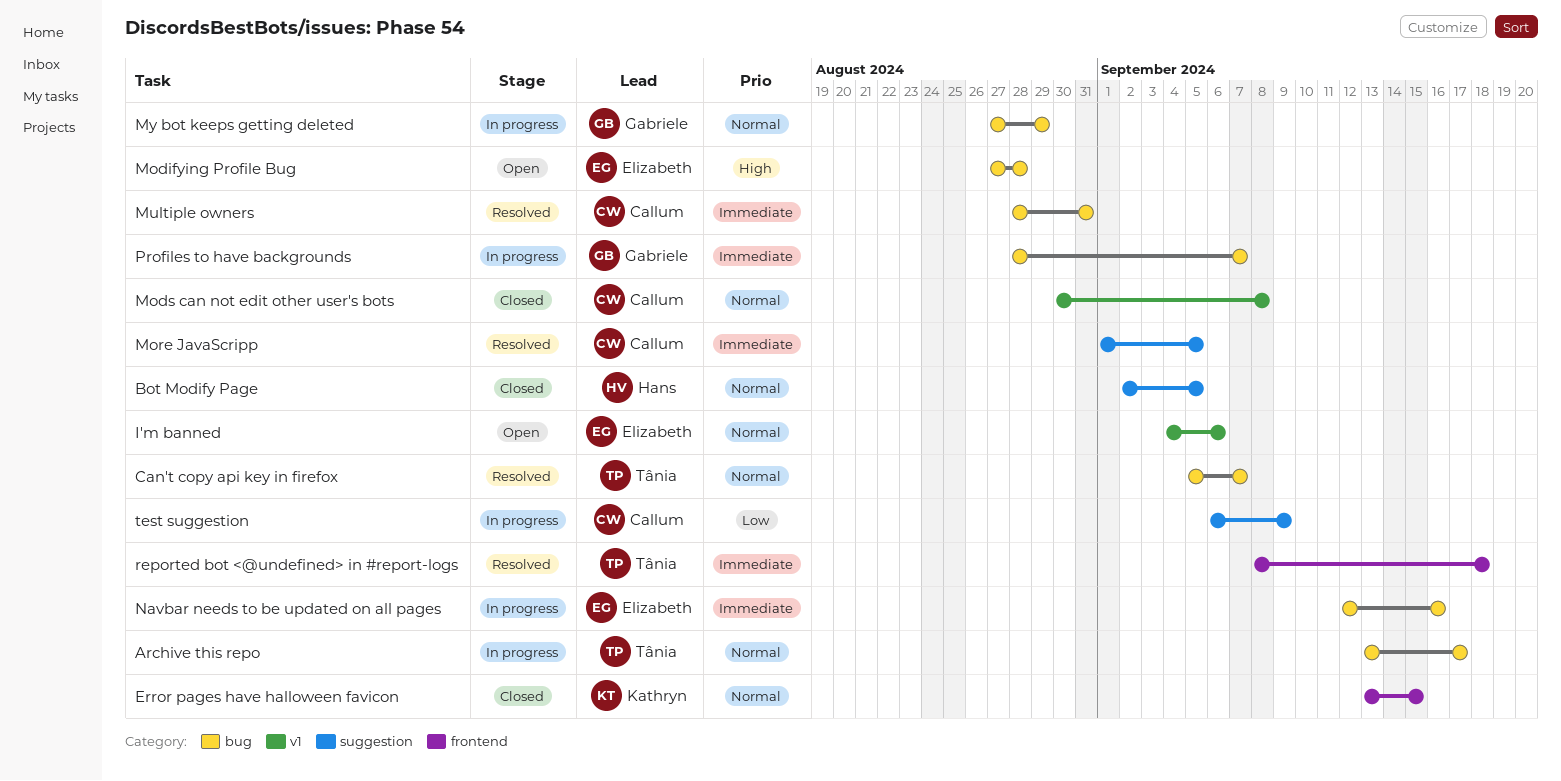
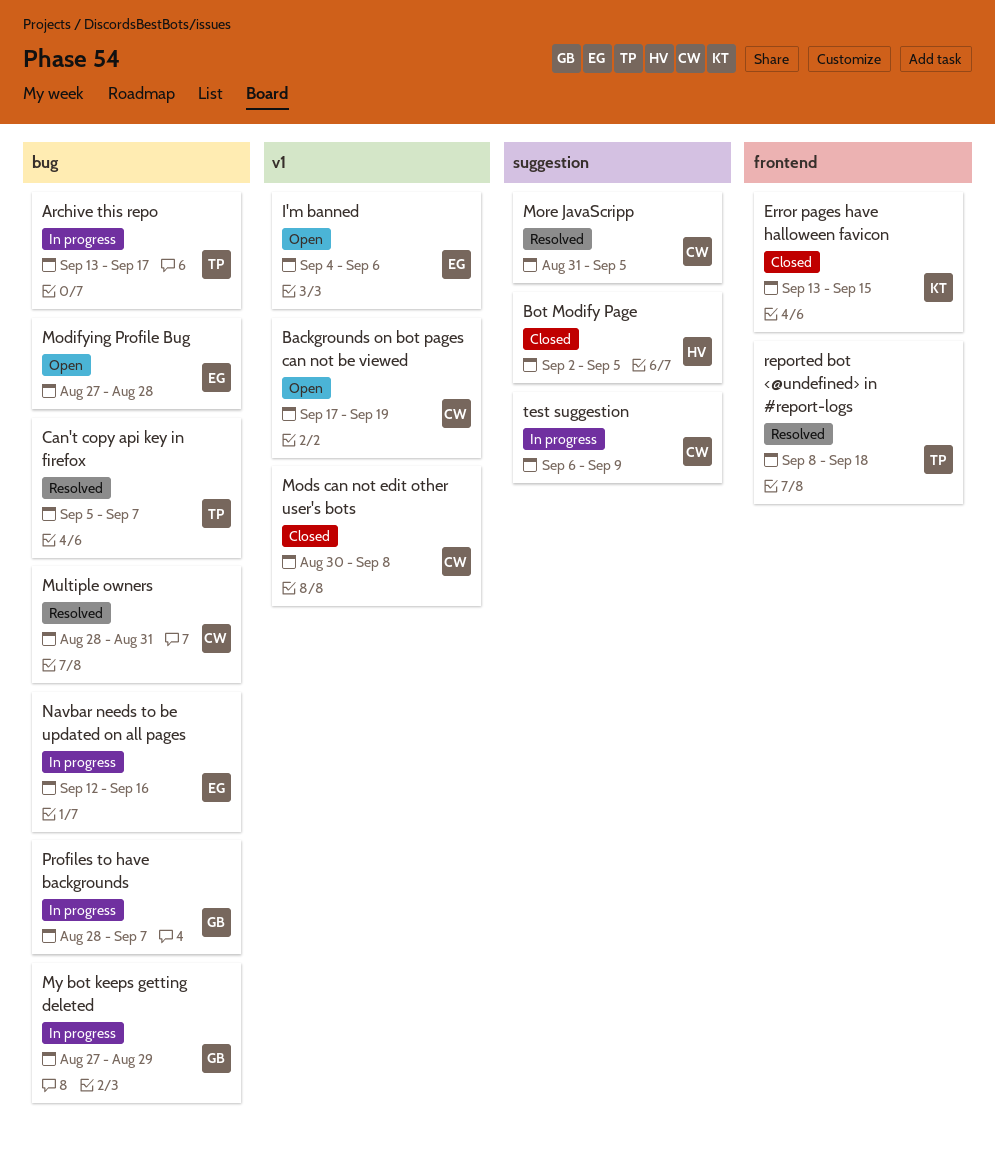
Backgrounds on bot pages can not be viewed: none -> present
More JavaScripp, start: Sep 1 -> Aug 31

